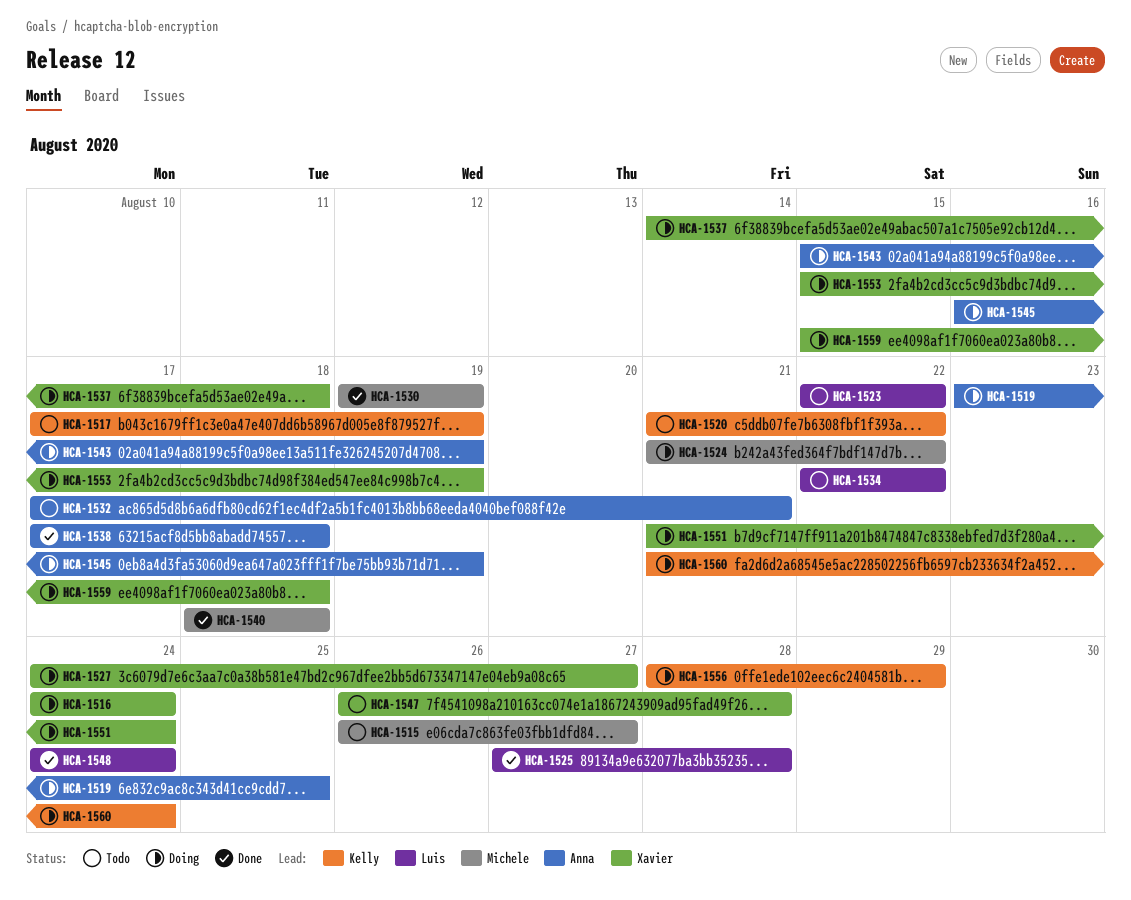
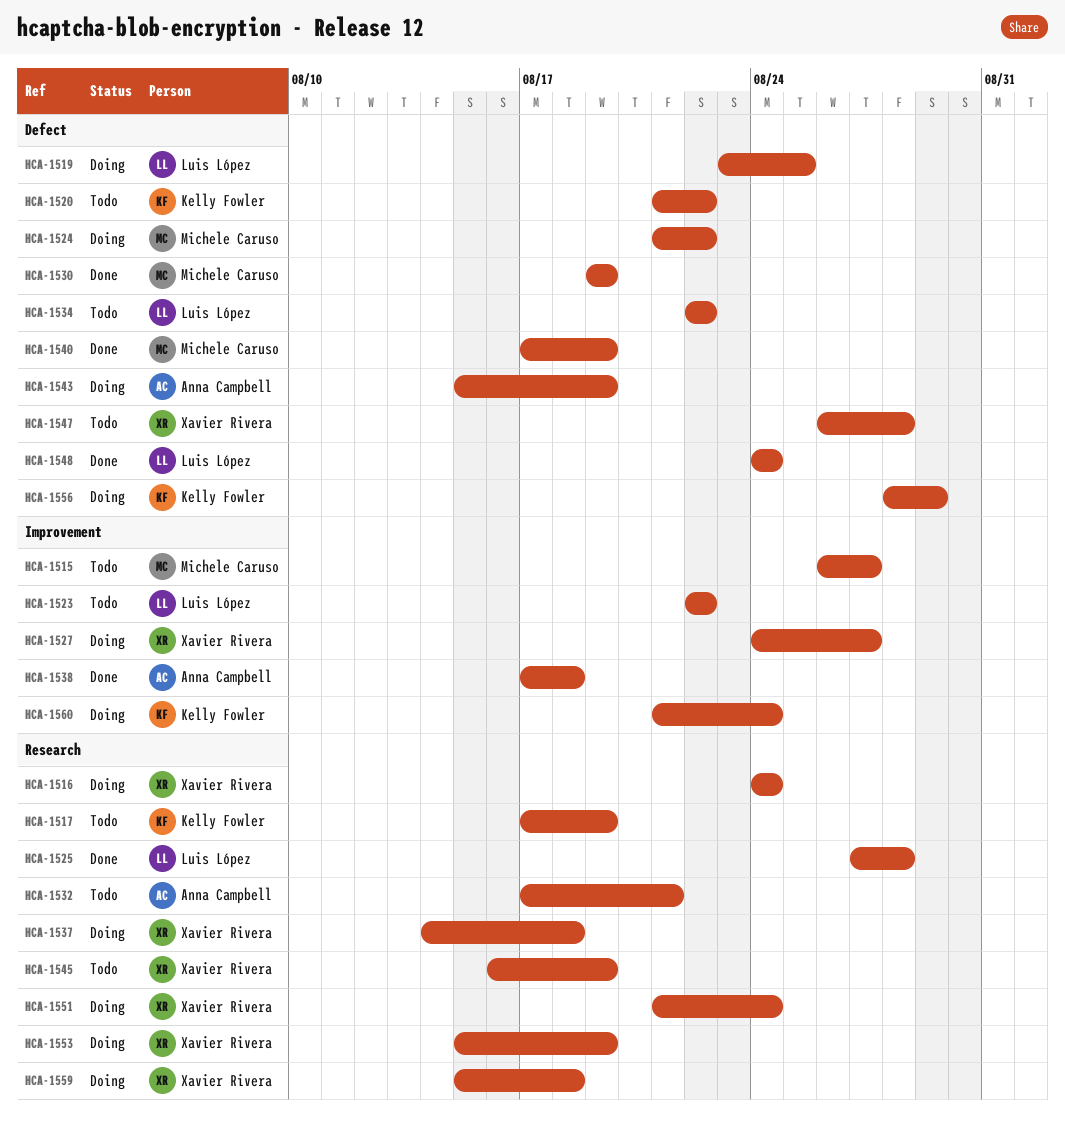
HCA-1519, owner: Anna Campbell -> Luis López
HCA-1540, start: Aug 18 -> Aug 17
HCA-1540, due: Aug 18 -> Aug 19
HCA-1545, status: Doing -> Todo
HCA-1545, owner: Anna Campbell -> Xavier Rivera

